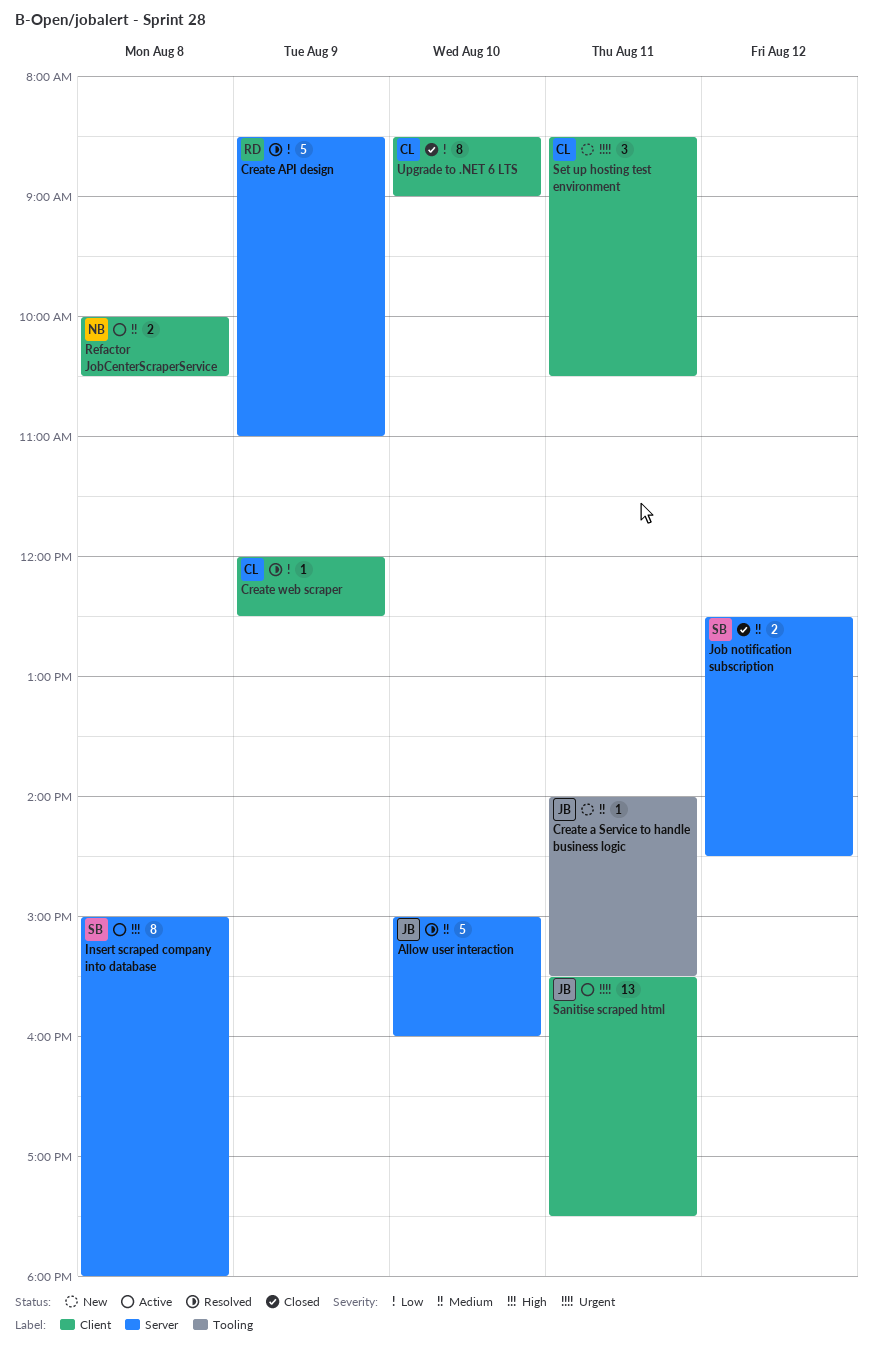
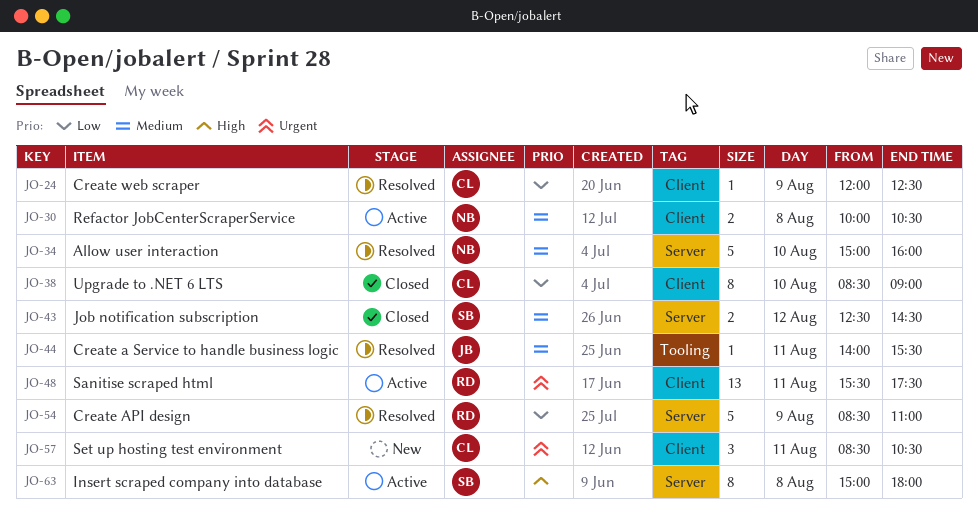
Allow user interaction, owner: JB -> NB
Create a Service to handle business logic, status: New -> Resolved
Sanitise scraped html, owner: JB -> RD

